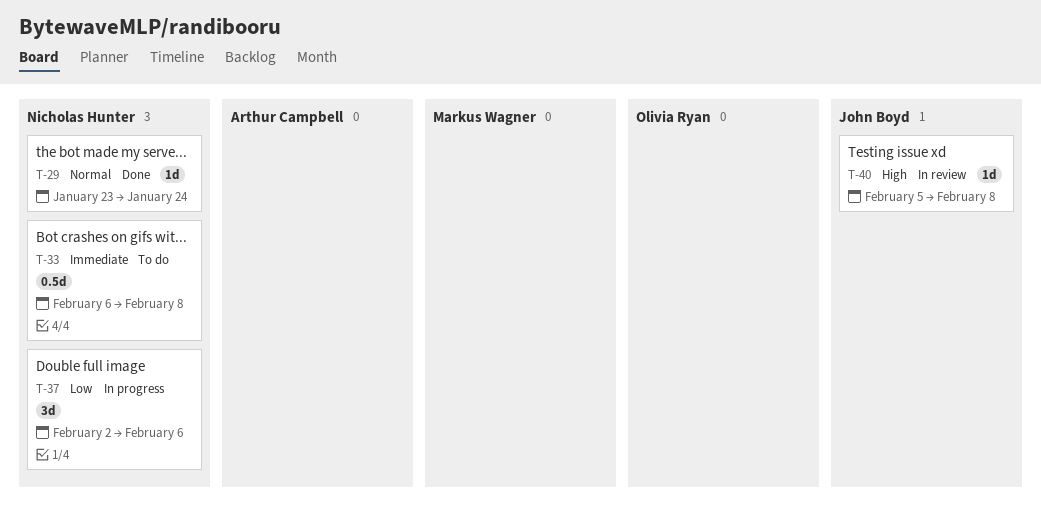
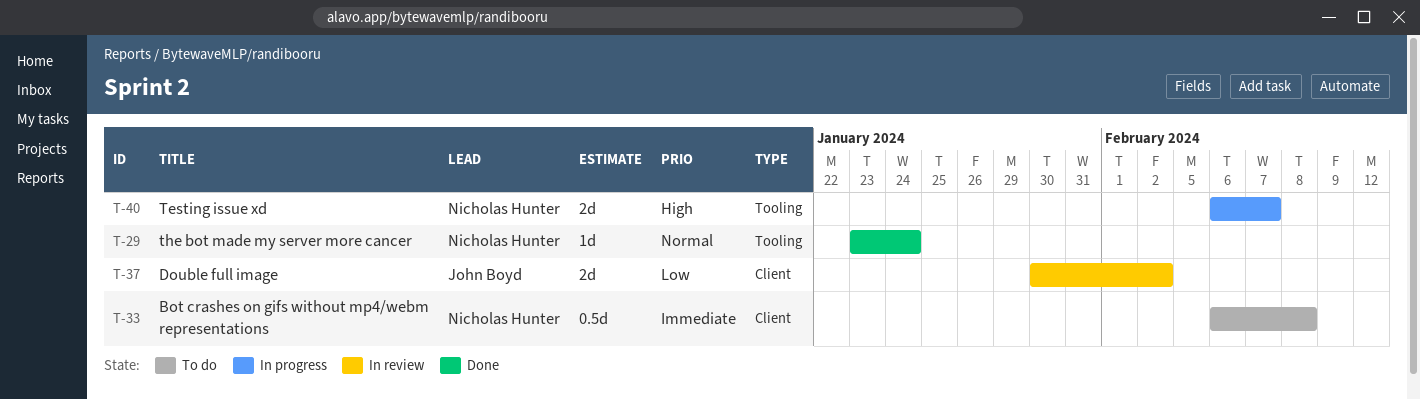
T-37, status: In progress -> In review
T-37, owner: Nicholas Hunter -> John Boyd
T-37, estimate: 3d -> 2d
T-37, start: Feb 2 -> Jan 30
T-37, due: Feb 6 -> Feb 2
T-40, status: In review -> In progress
T-40, owner: John Boyd -> Nicholas Hunter
T-40, estimate: 1d -> 2d
T-40, start: Feb 5 -> Feb 6
T-40, due: Feb 8 -> Feb 7

